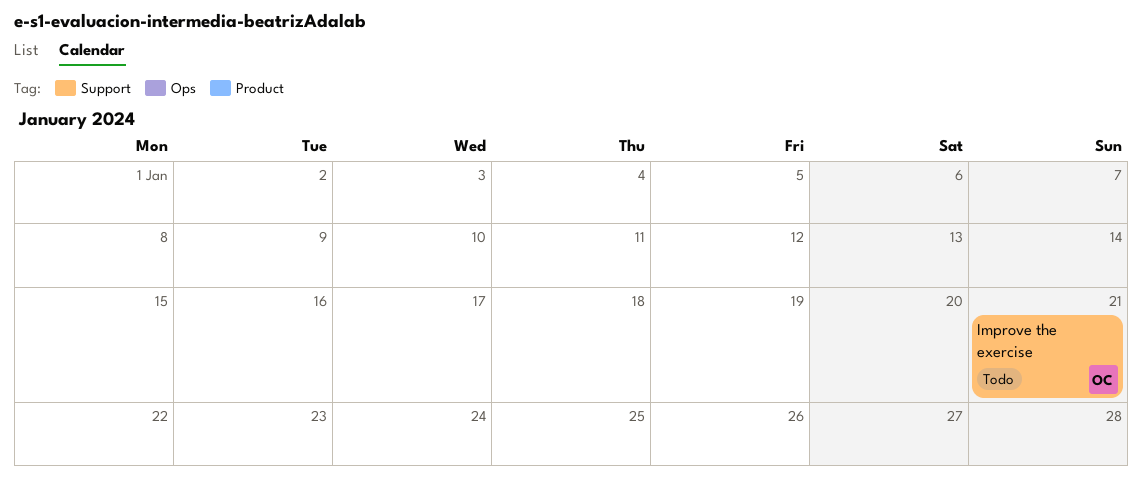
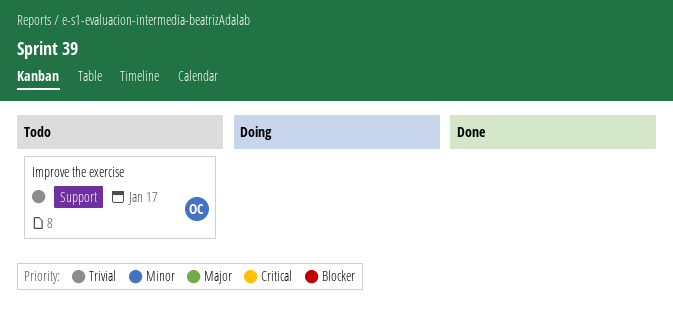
Improve the exercise, due: Jan 21 -> Jan 17

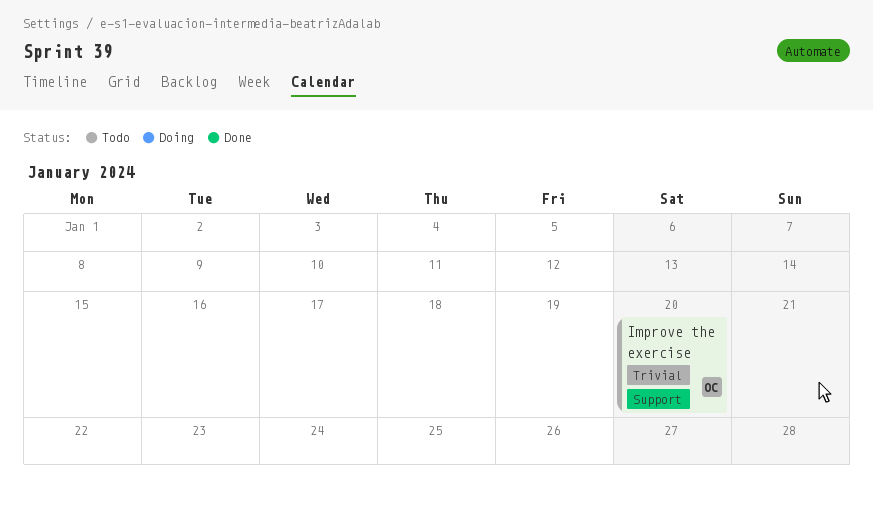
Improve the exercise, due: Jan 17 -> Jan 20

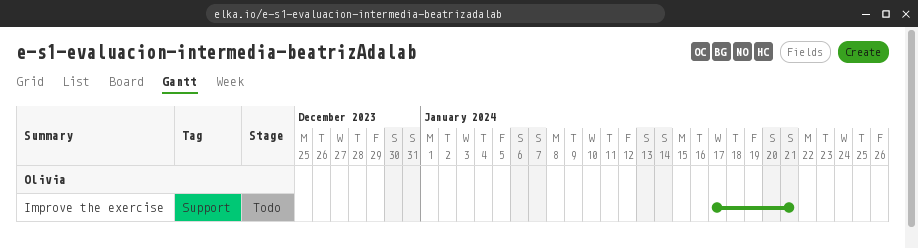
Improve the exercise, due: Jan 20 -> Jan 21

